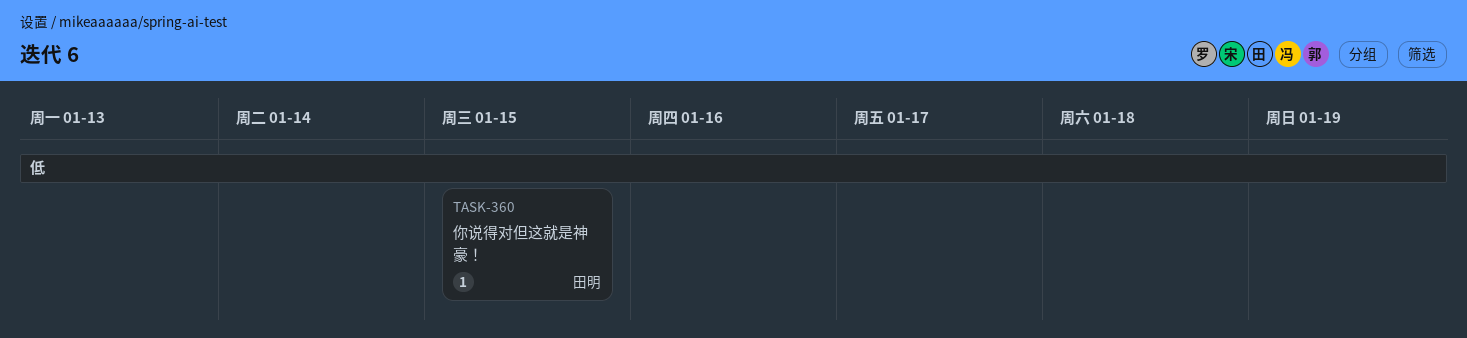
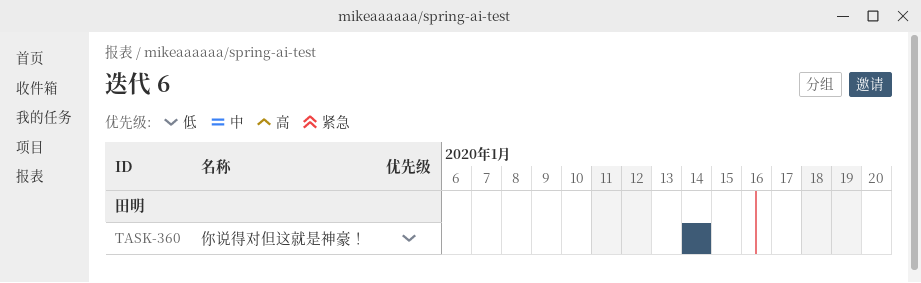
TASK-360, due: Jan 15 -> Jan 14

